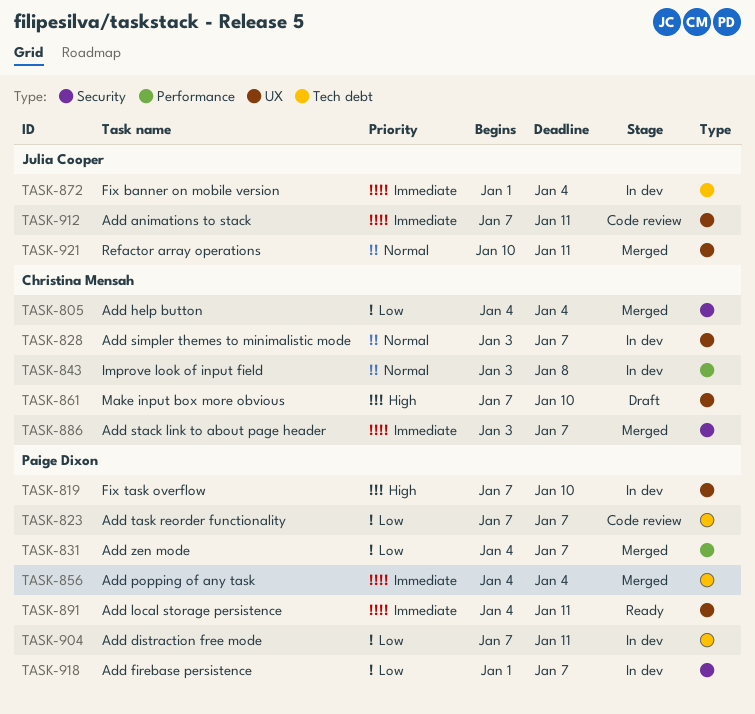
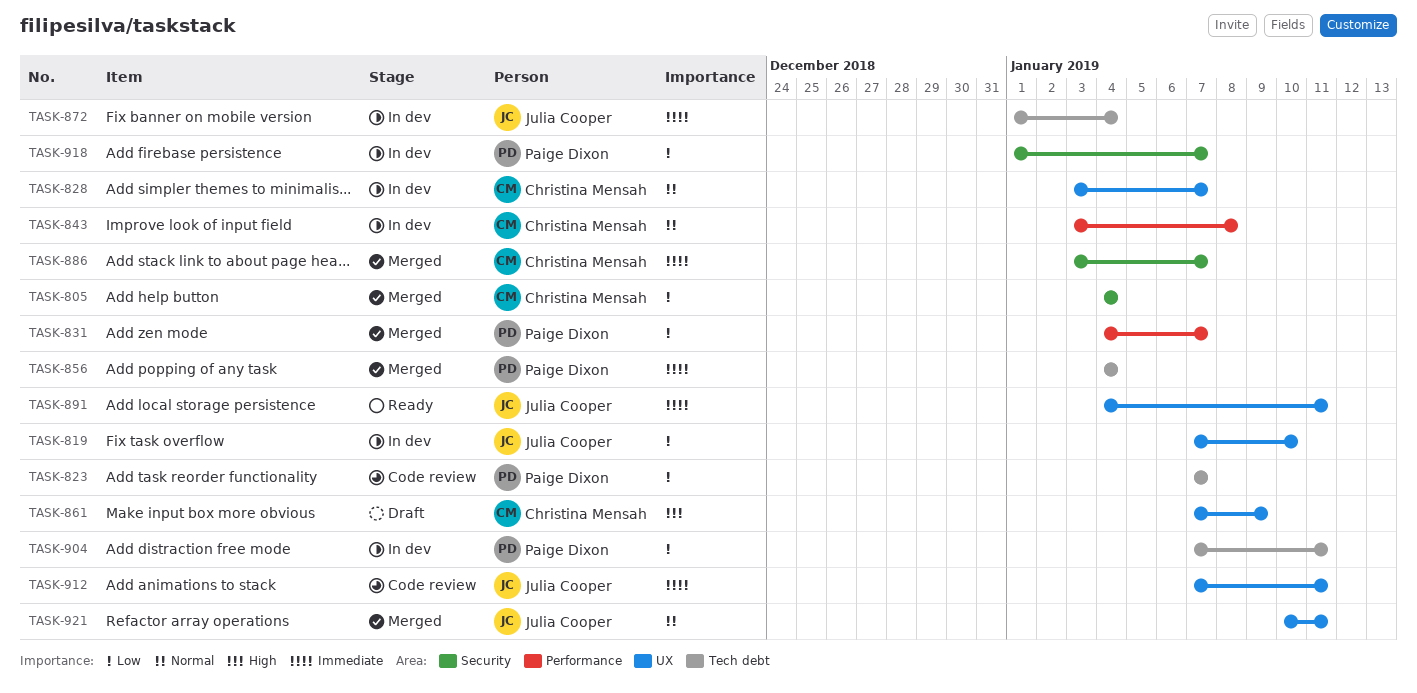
TASK-819, owner: Paige Dixon -> Julia Cooper
TASK-819, priority: High -> Low
TASK-861, due: Jan 10 -> Jan 9
TASK-891, owner: Paige Dixon -> Julia Cooper

